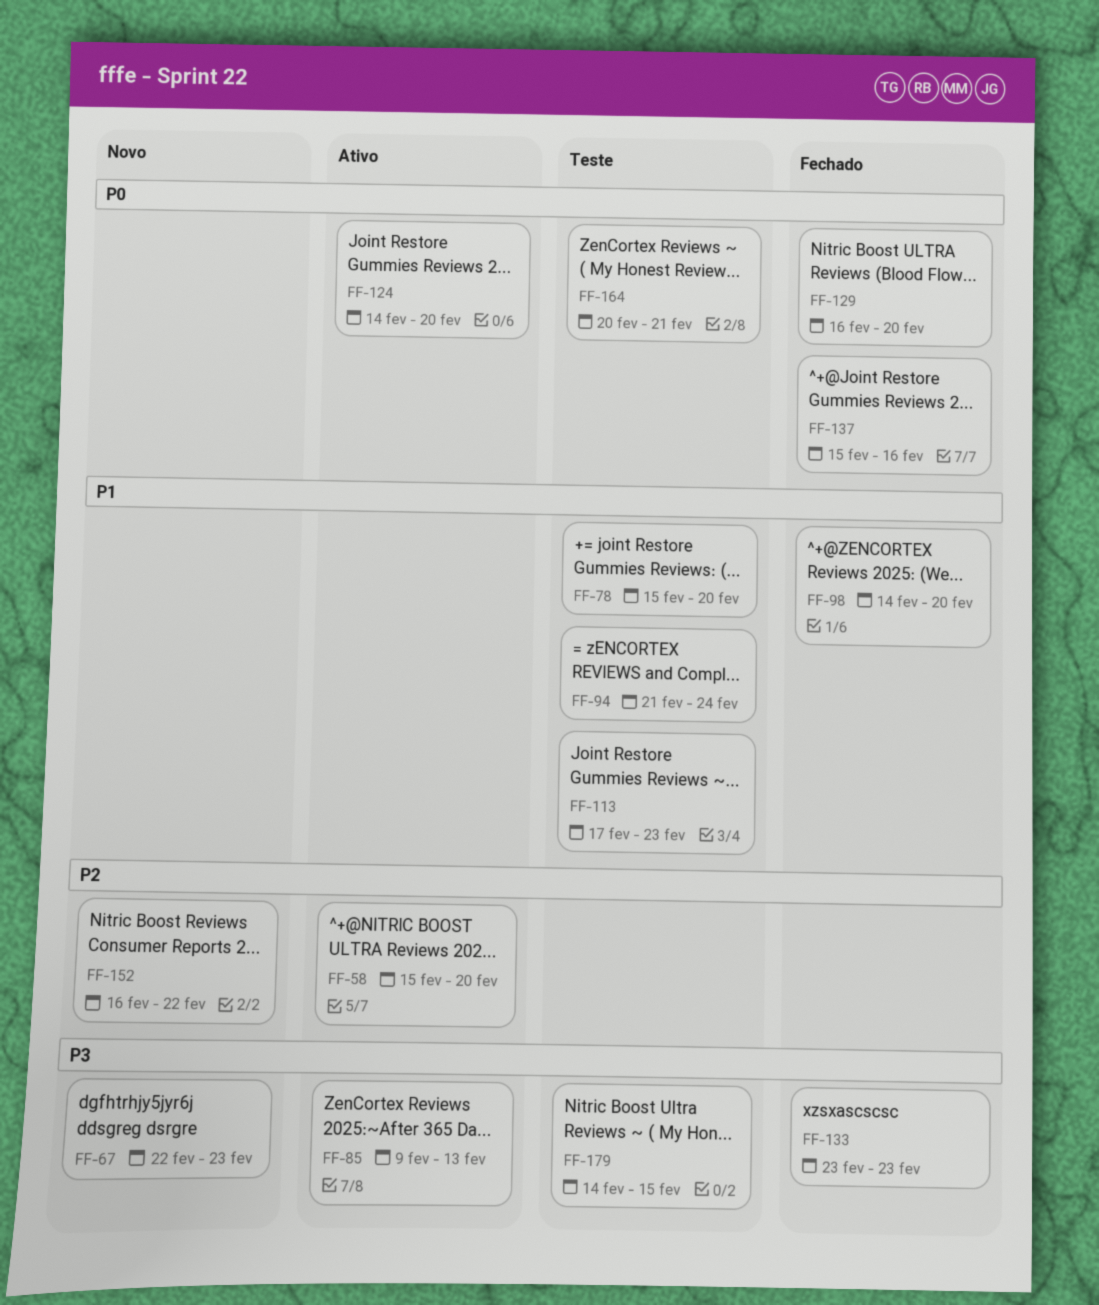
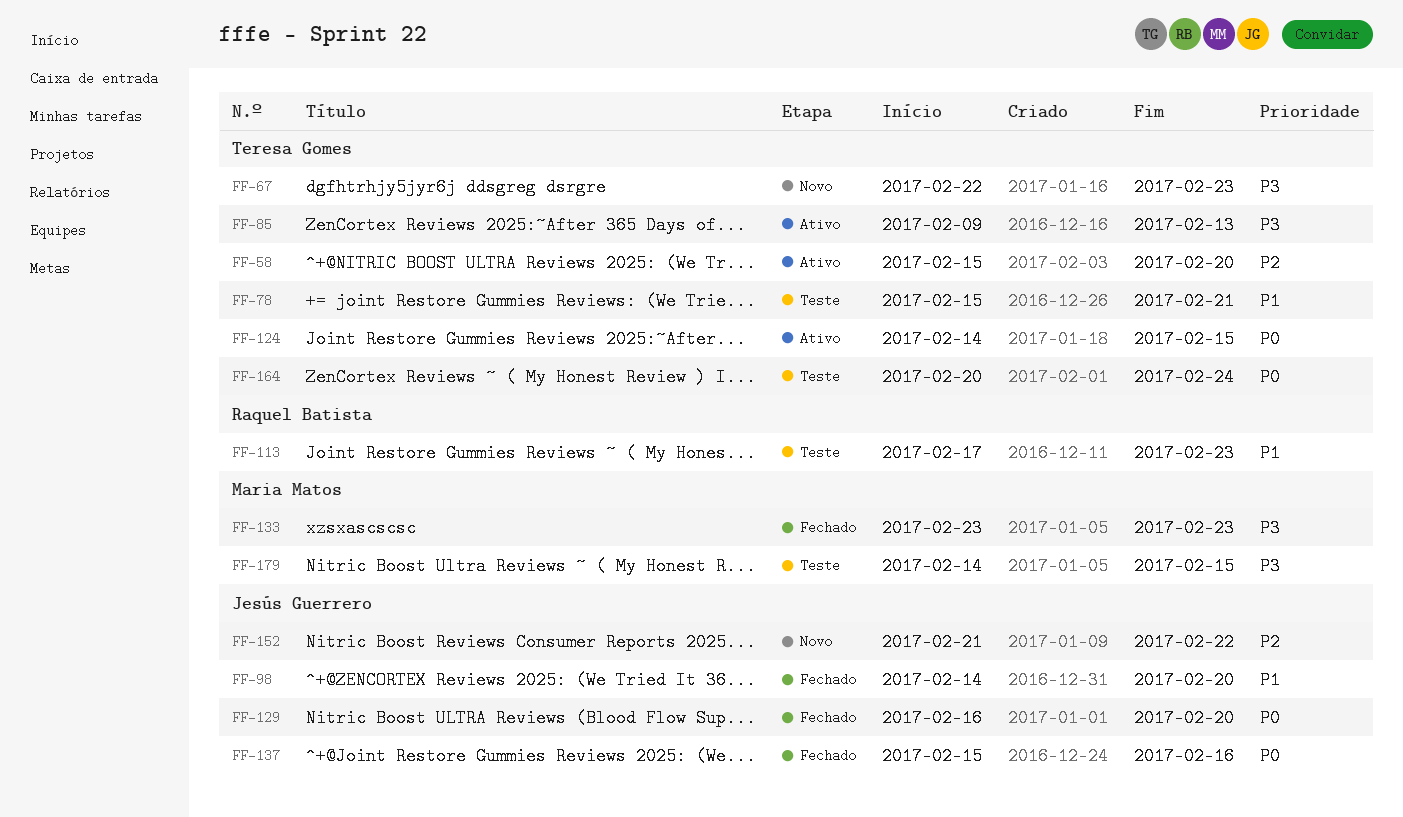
FF-78, due: Feb 20 -> Feb 21
FF-94: present -> none
FF-124, due: Feb 20 -> Feb 15
FF-152, start: Feb 16 -> Feb 21
FF-164, due: Feb 21 -> Feb 24

